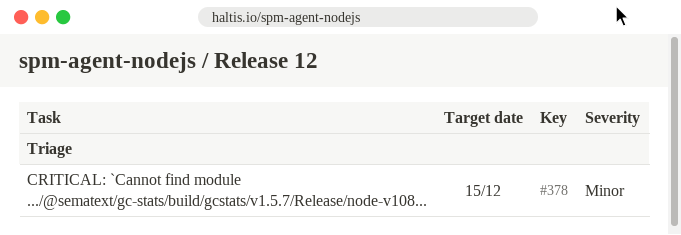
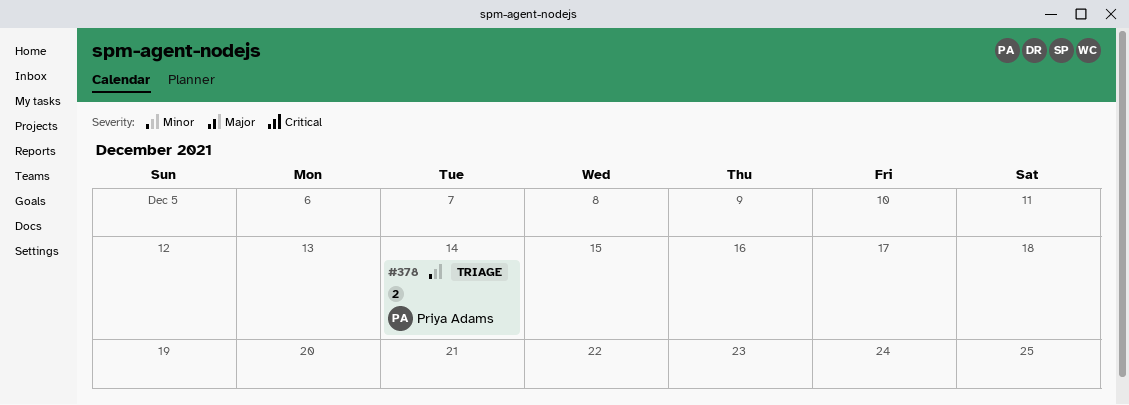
#378, due: Dec 15 -> Dec 14

